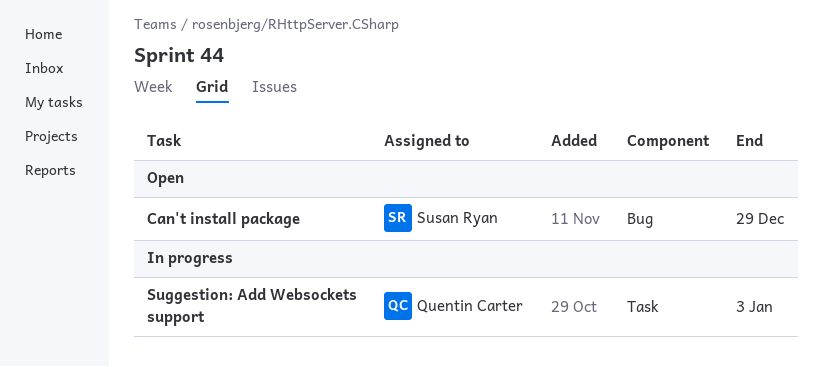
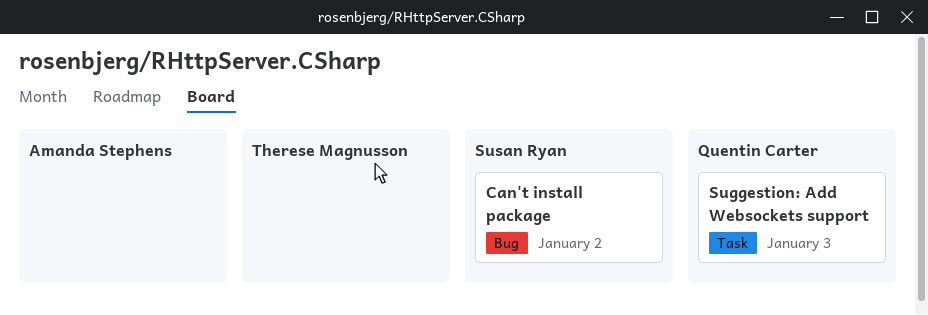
Can't install package, due: Dec 29 -> Jan 2

